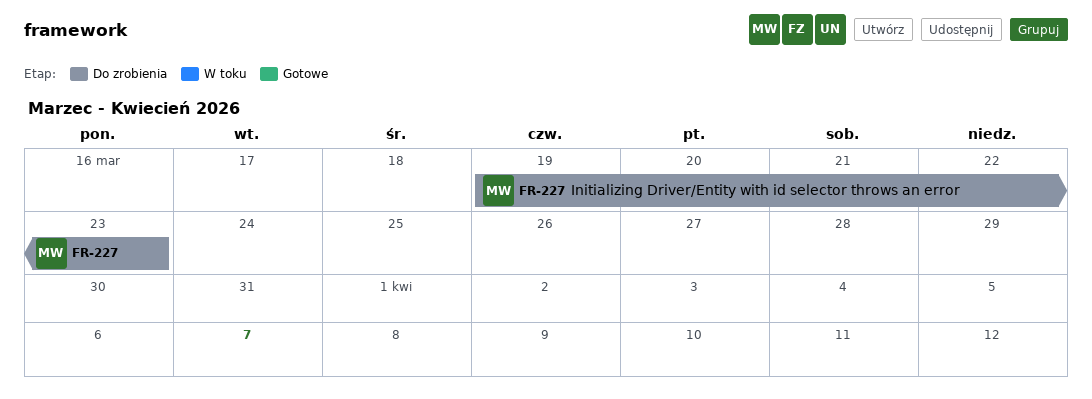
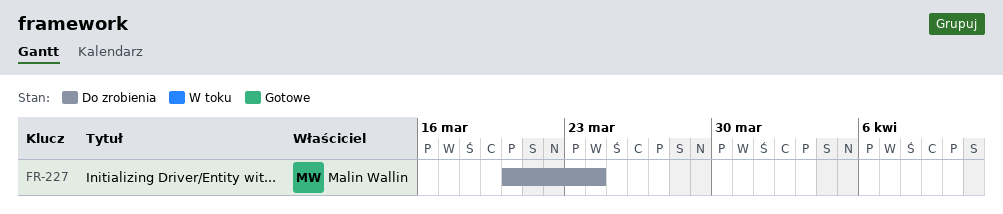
FR-227, start: Mar 19 -> Mar 20
FR-227, due: Mar 23 -> Mar 24

